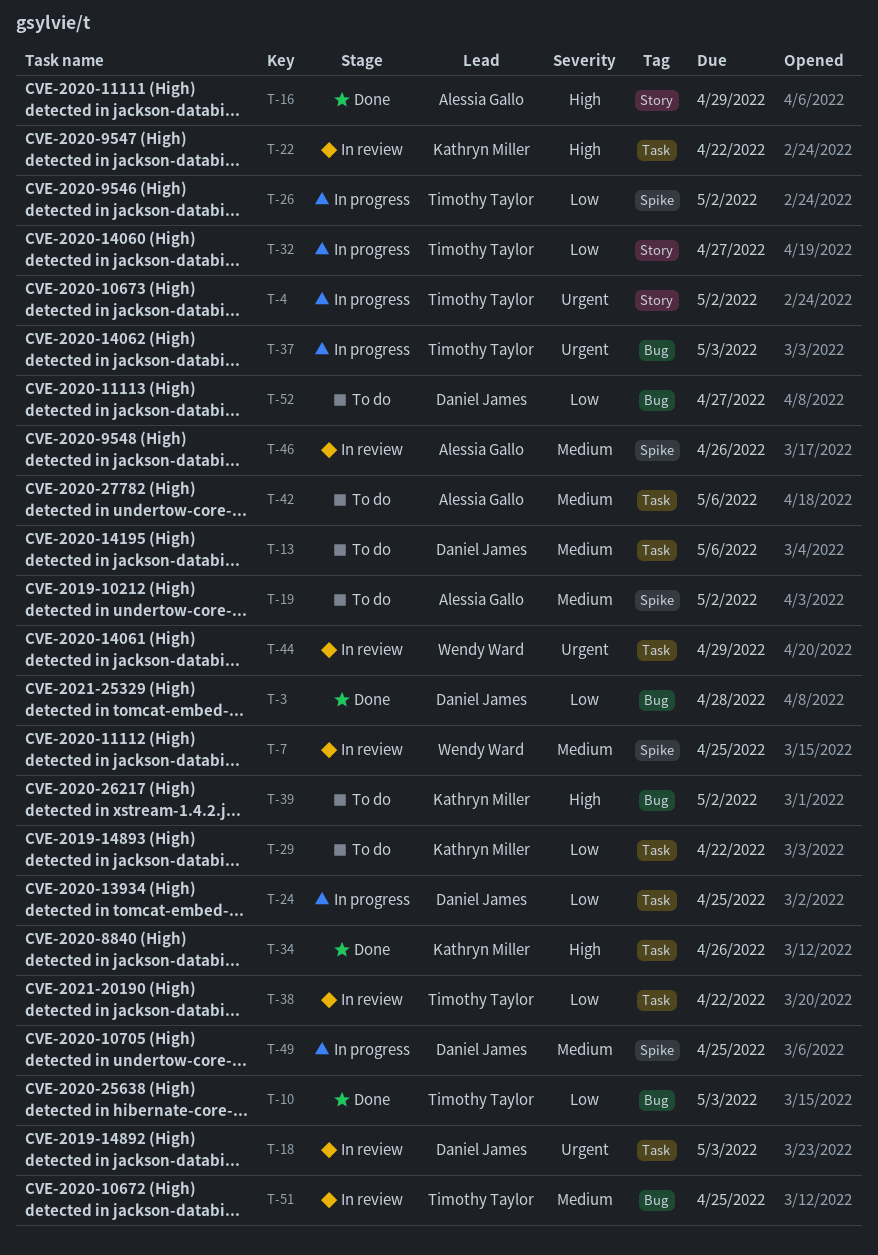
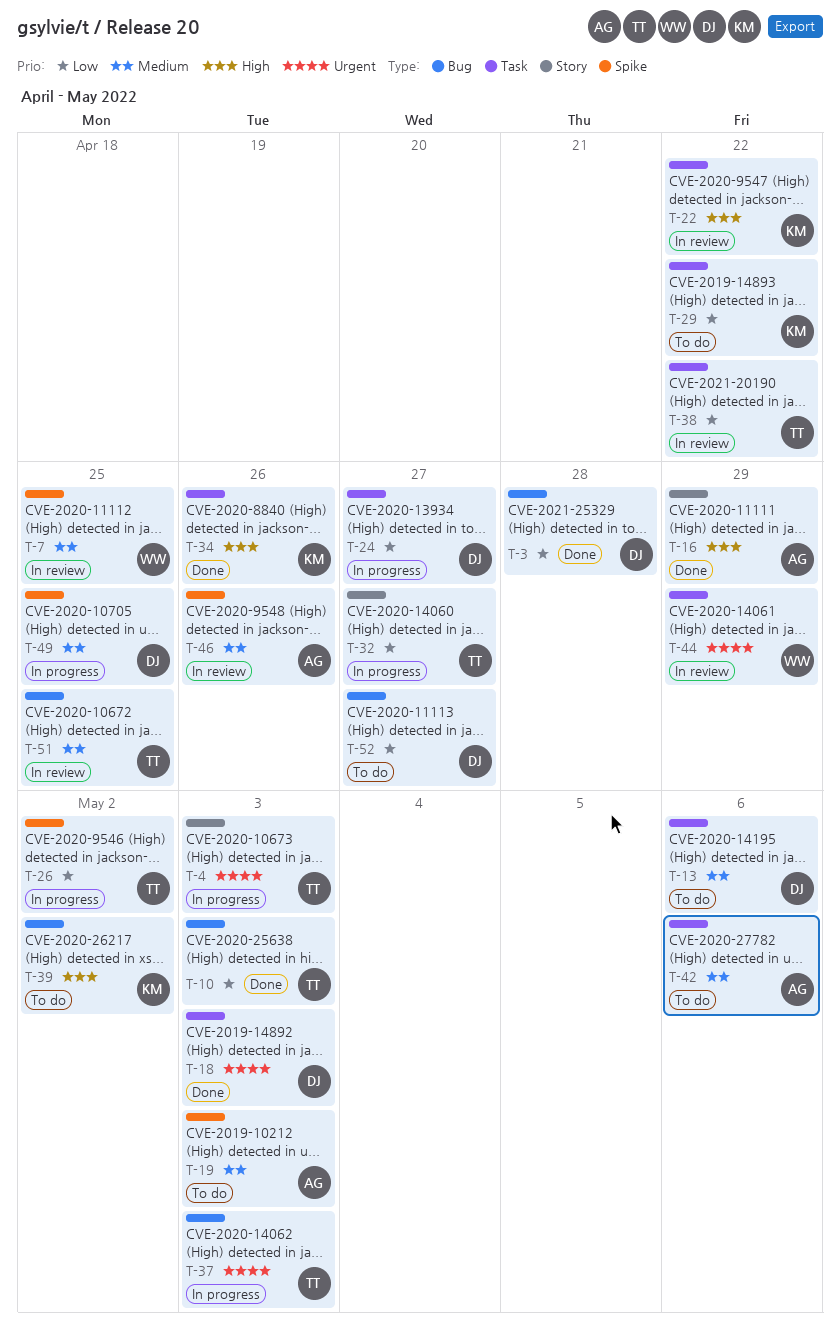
T-4, due: May 2 -> May 3
T-18, status: In review -> Done
T-19, due: May 2 -> May 3
T-24, due: Apr 25 -> Apr 27

